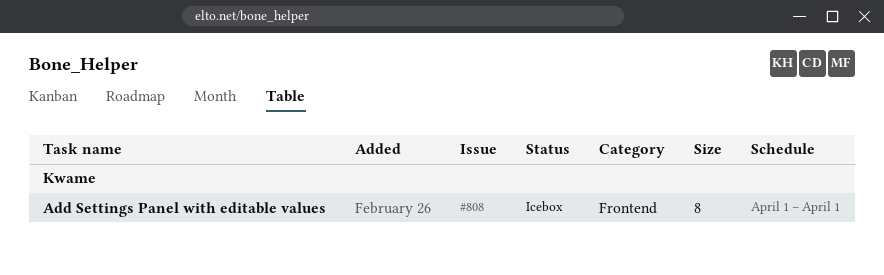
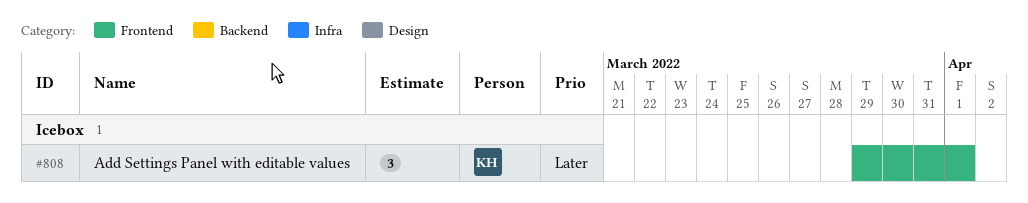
#808, estimate: 8 -> 3
#808, start: Apr 1 -> Mar 29

